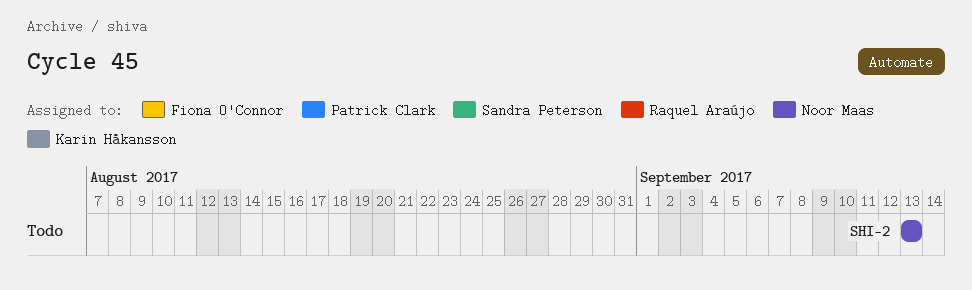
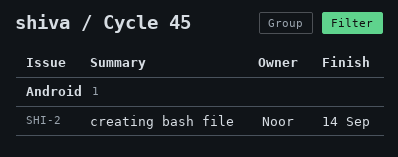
SHI-2, due: Sep 13 -> Sep 14

